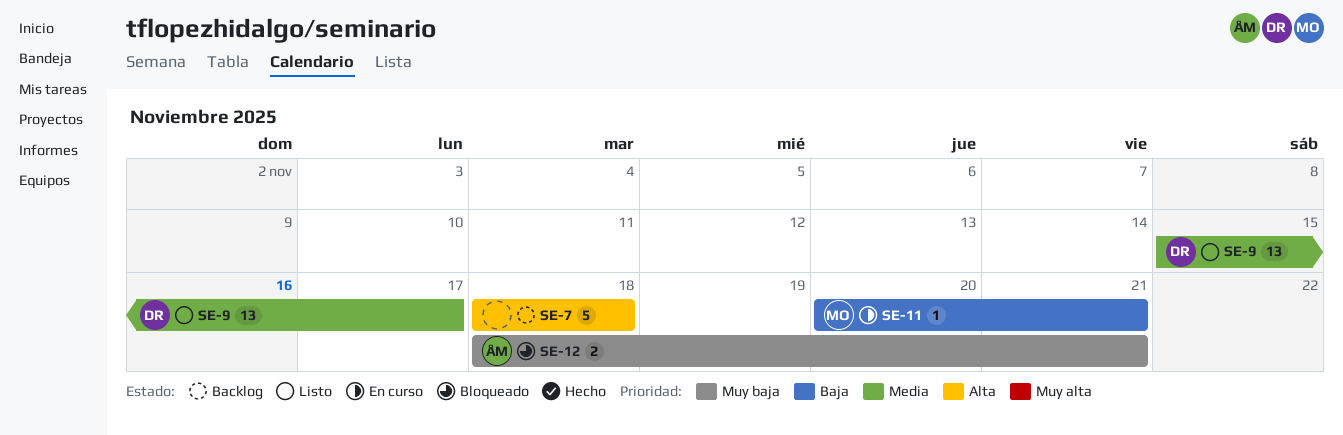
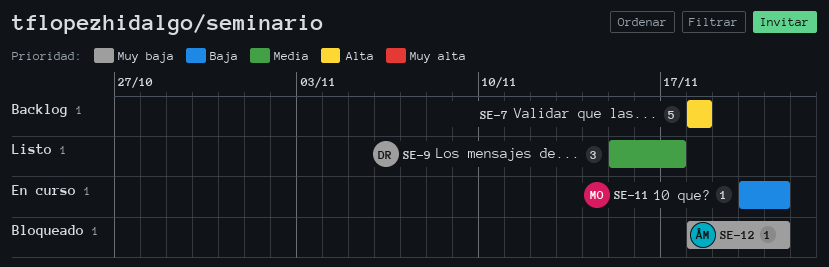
SE-9, estimate: 13 -> 3
SE-12, estimate: 2 -> 1

